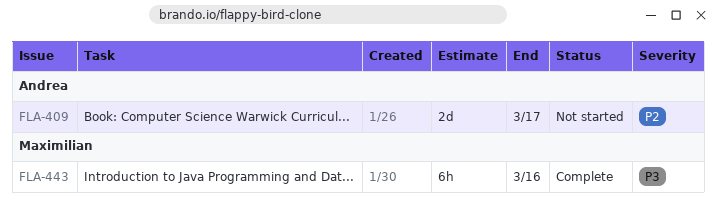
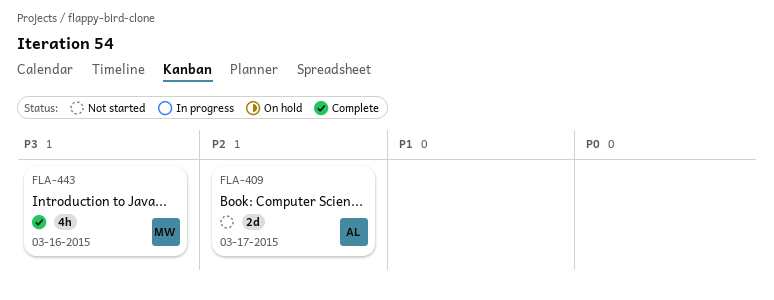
FLA-443, estimate: 6h -> 4h

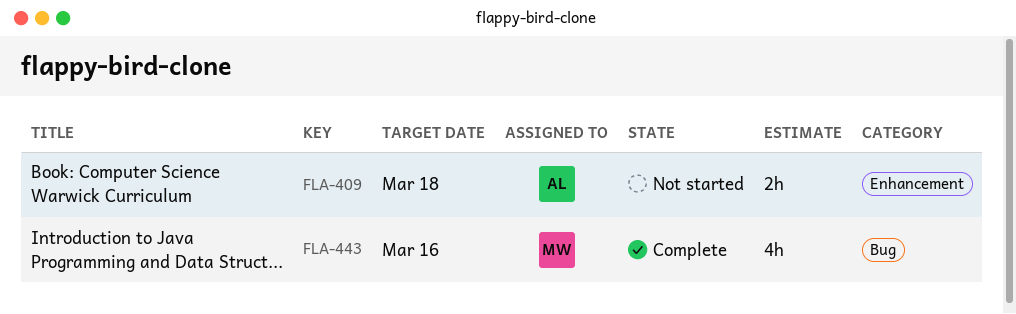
FLA-409, estimate: 2d -> 2h
FLA-409, due: Mar 17 -> Mar 18

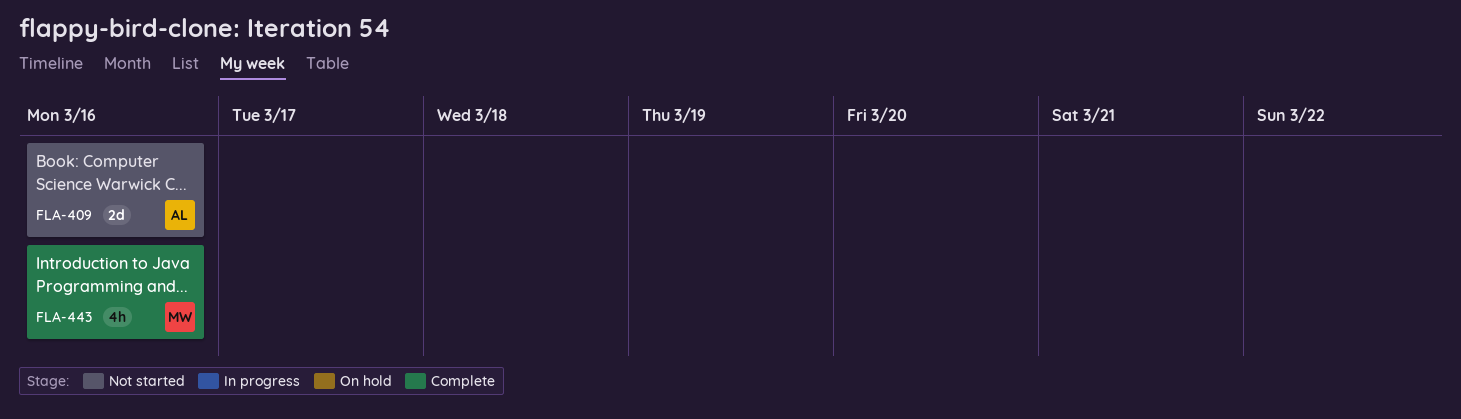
FLA-409, estimate: 2h -> 2d
FLA-409, due: Mar 18 -> Mar 16

